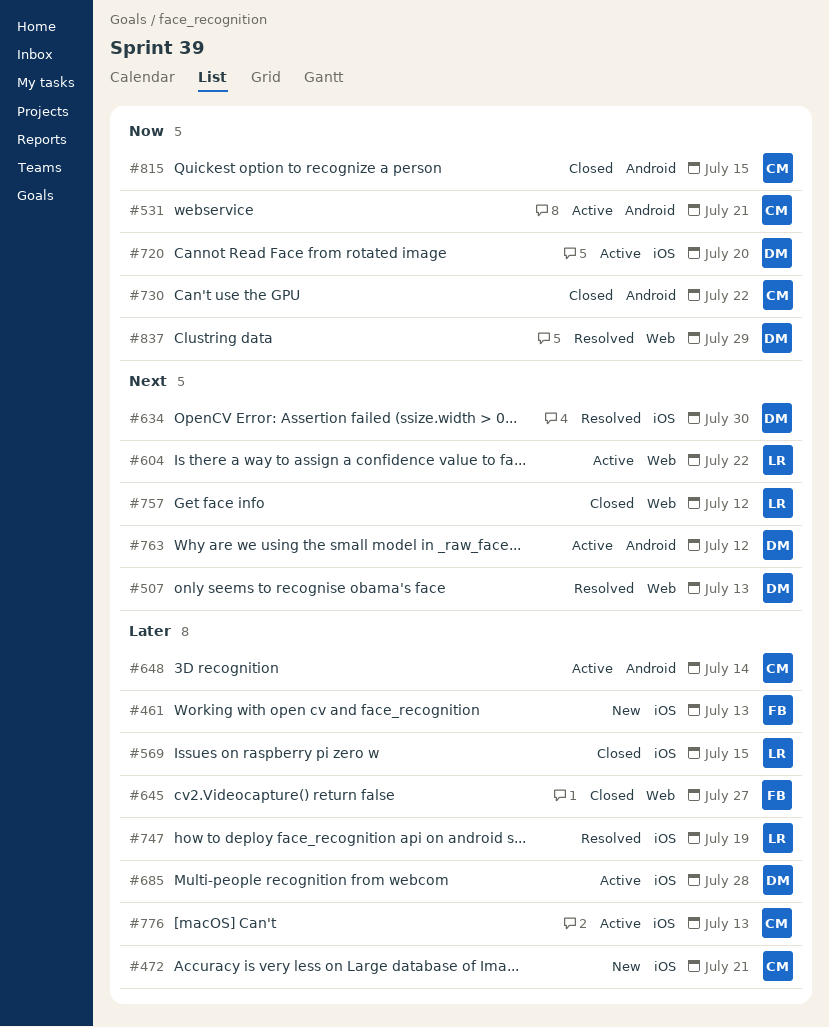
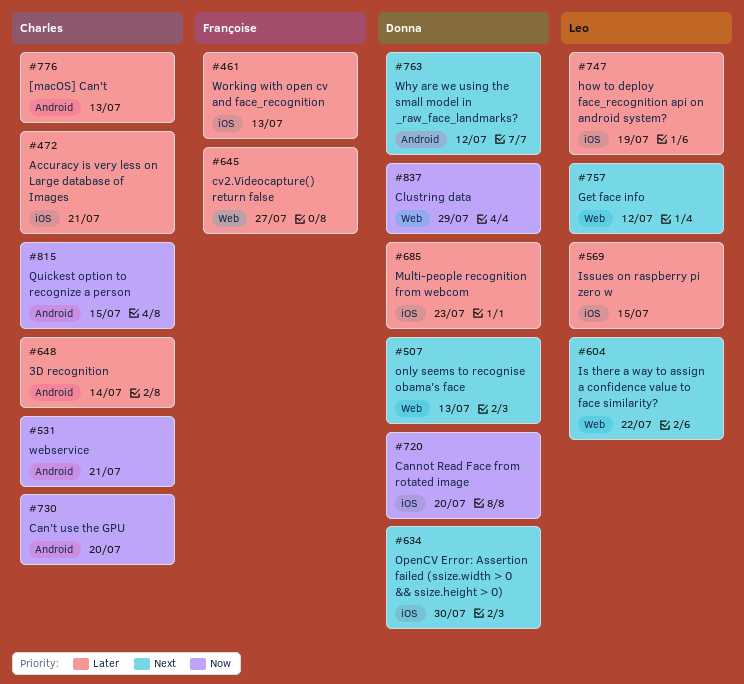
#685, due: Jul 28 -> Jul 23
#730, due: Jul 22 -> Jul 20
#776, label: iOS -> Android

